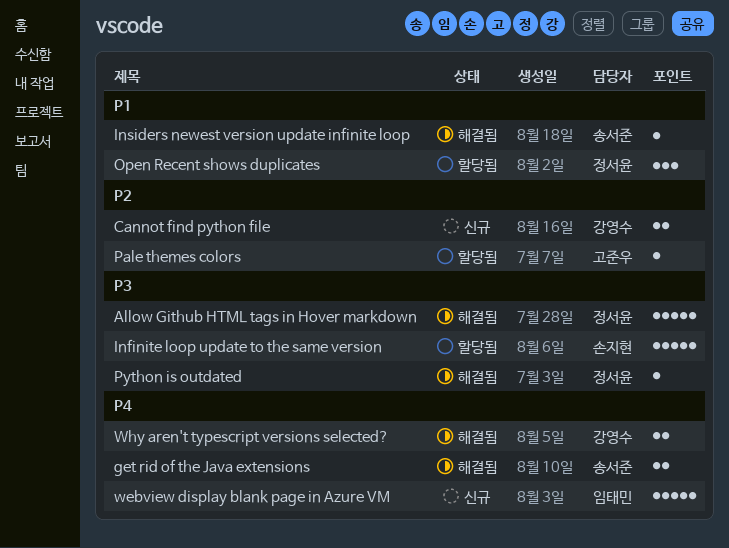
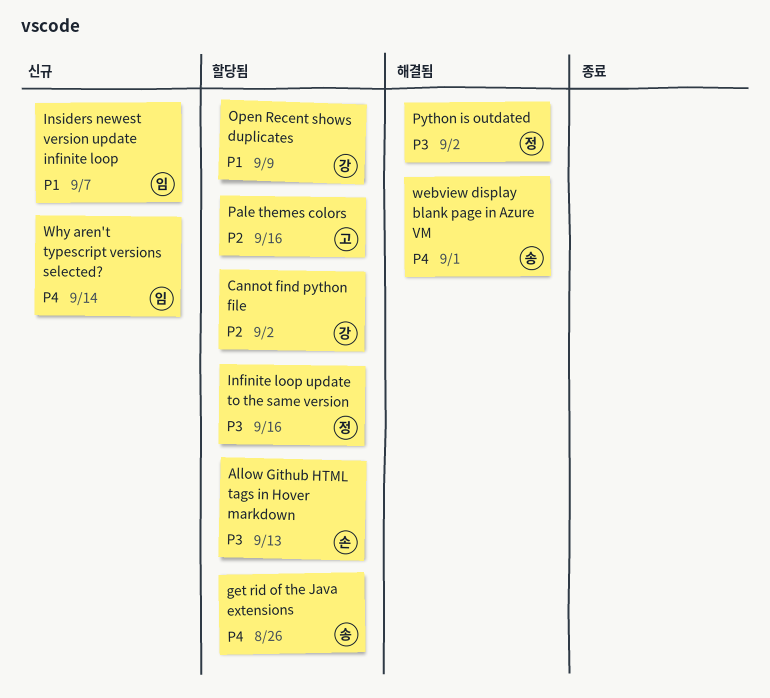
Allow Github HTML tags in Hover markdown, status: 해결됨 -> 할당됨
Allow Github HTML tags in Hover markdown, owner: 정서윤 -> 손지현
Cannot find python file, status: 신규 -> 할당됨
get rid of the Java extensions, status: 해결됨 -> 할당됨
Infinite loop update to the same version, owner: 손지현 -> 정서윤
Insiders newest version update infinite loop, status: 해결됨 -> 신규
Insiders newest version update infinite loop, owner: 송서준 -> 임태민
Open Recent shows duplicates, owner: 정서윤 -> 강영수
webview display blank page in Azure VM, status: 신규 -> 해결됨
webview display blank page in Azure VM, owner: 임태민 -> 송서준
Why aren't typescript versions selected?, status: 해결됨 -> 신규
Why aren't typescript versions selected?, owner: 강영수 -> 임태민

